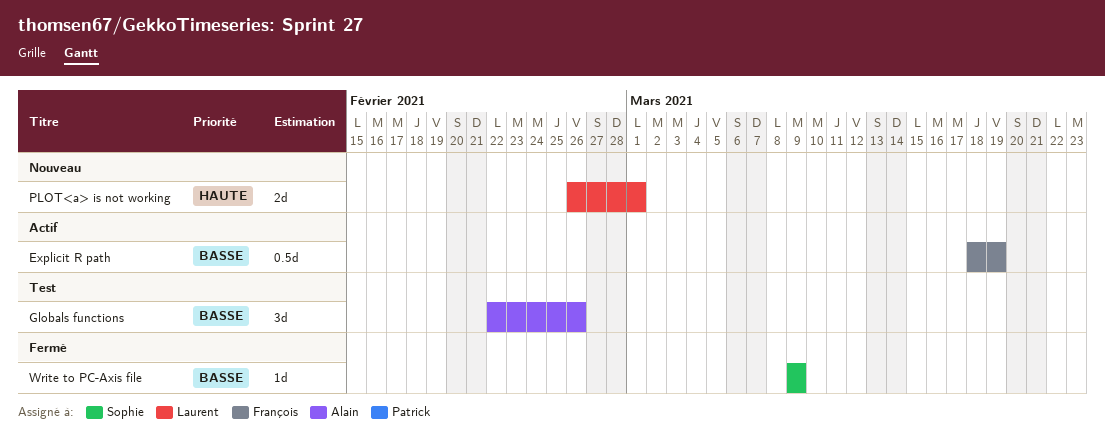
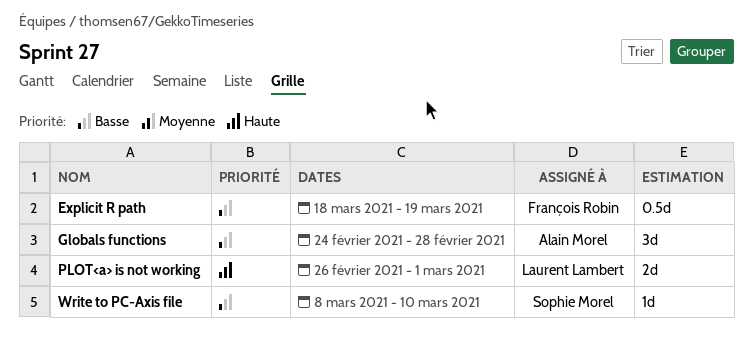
Globals functions, start: Feb 22 -> Feb 24
Globals functions, due: Feb 26 -> Feb 28
Write to PC-Axis file, start: Mar 9 -> Mar 8
Write to PC-Axis file, due: Mar 9 -> Mar 10

